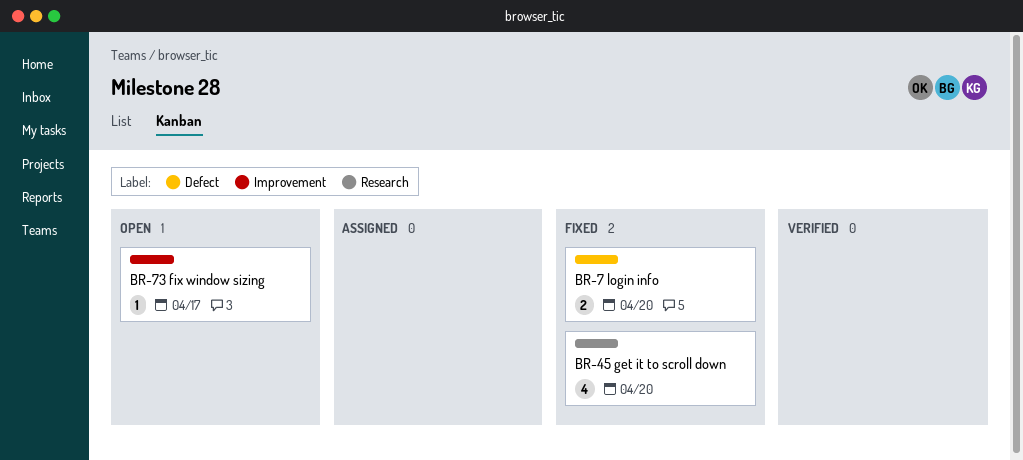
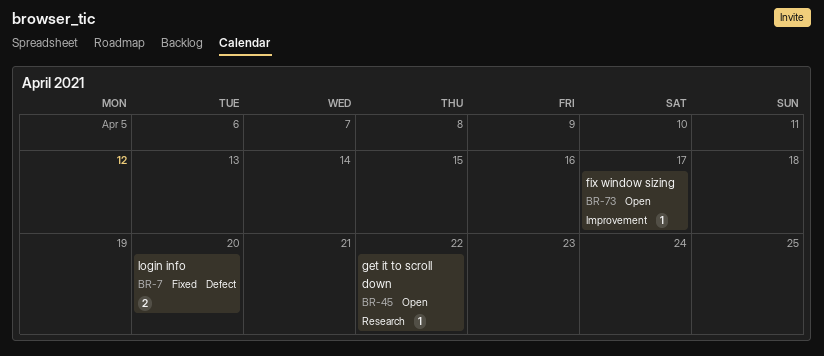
BR-45, status: Fixed -> Open
BR-45, estimate: 4 -> 1
BR-45, due: Apr 20 -> Apr 22

